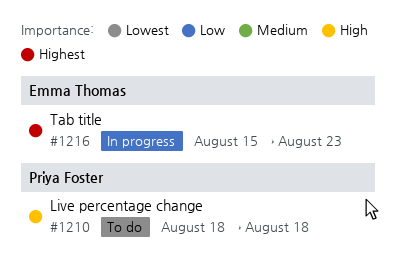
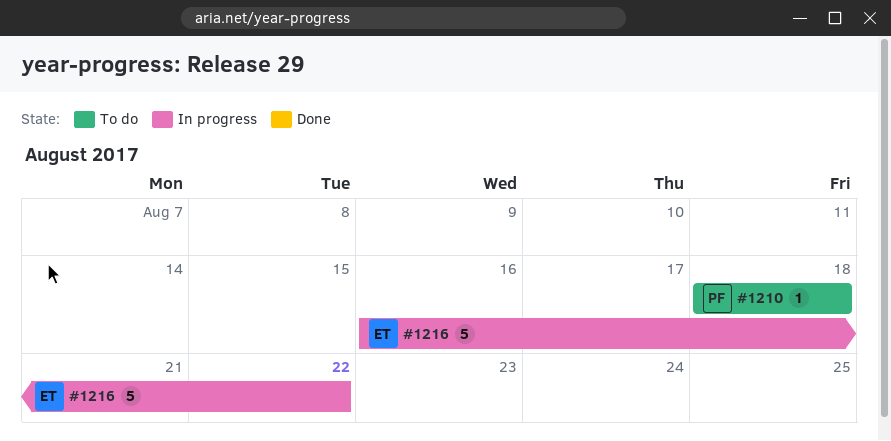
#1216, start: Aug 15 -> Aug 16
#1216, due: Aug 23 -> Aug 22

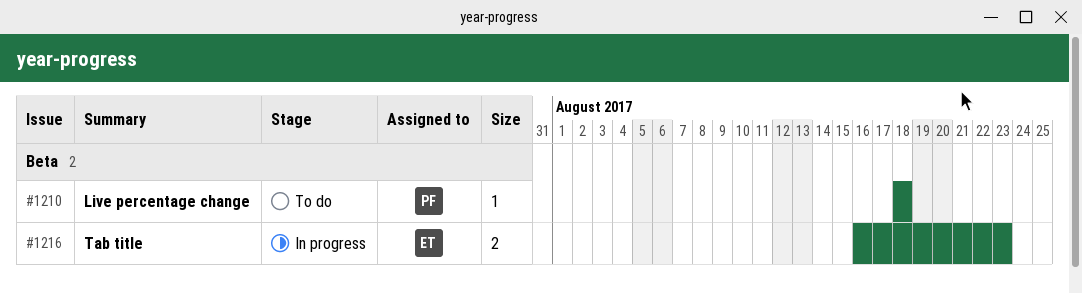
#1216, estimate: 5 -> 2
#1216, due: Aug 22 -> Aug 23

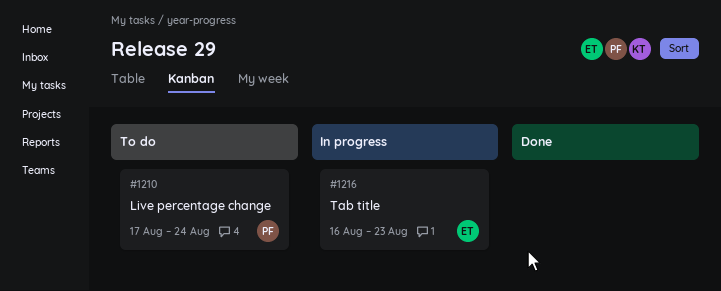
#1210, start: Aug 18 -> Aug 17
#1210, due: Aug 18 -> Aug 24

